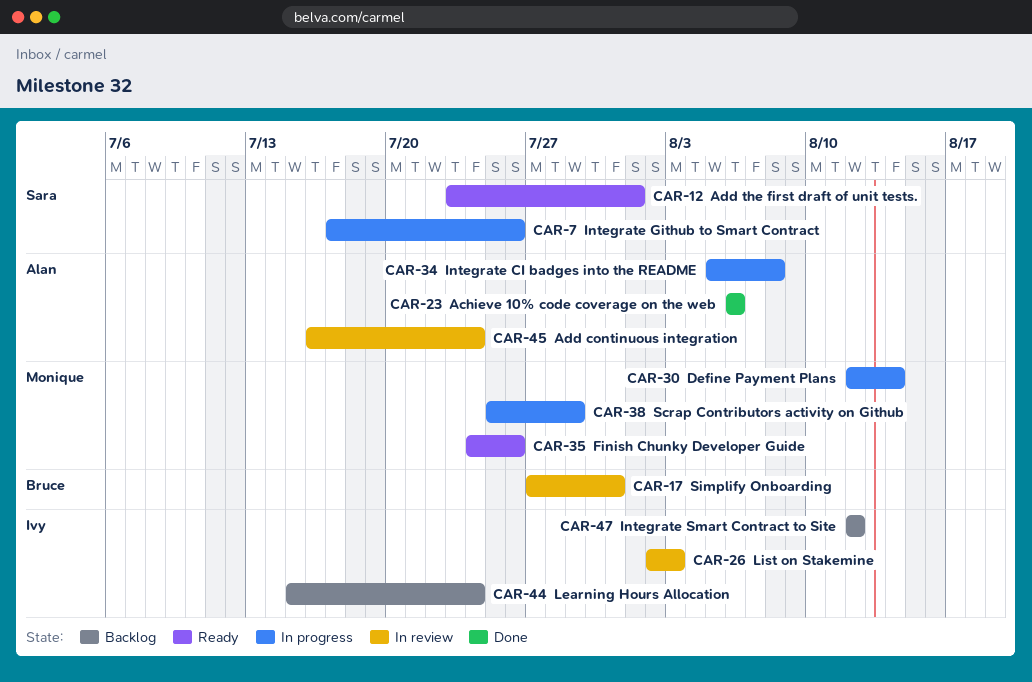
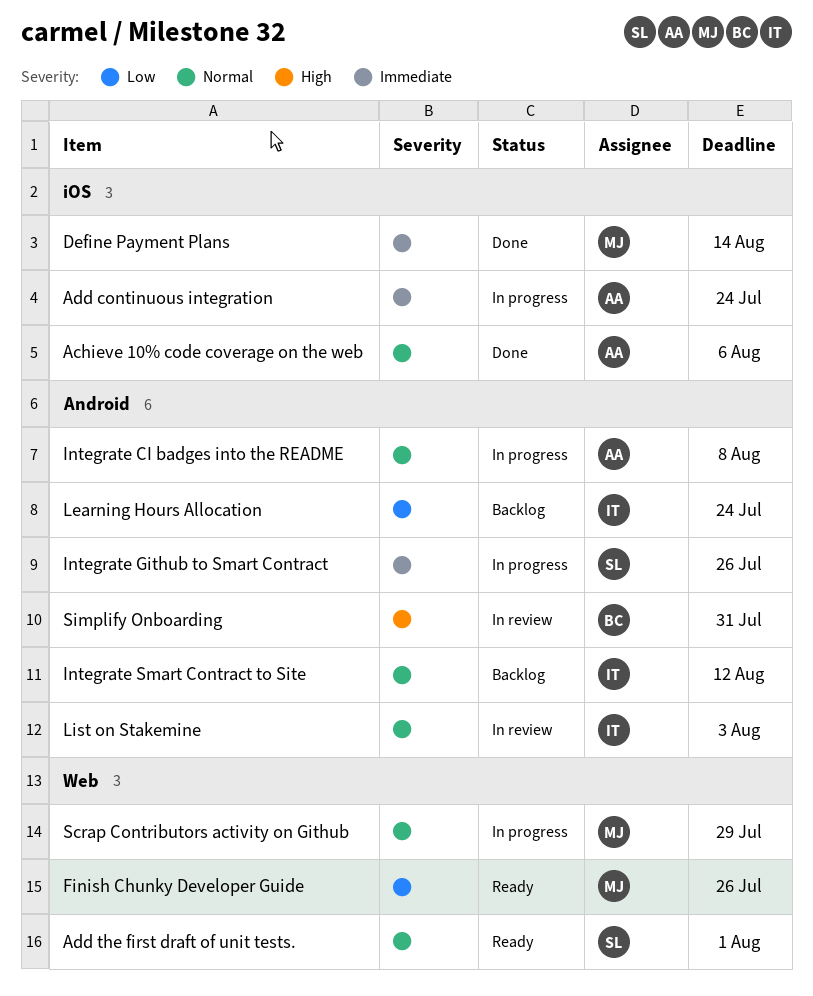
Add continuous integration, status: In review -> In progress
Define Payment Plans, status: In progress -> Done

